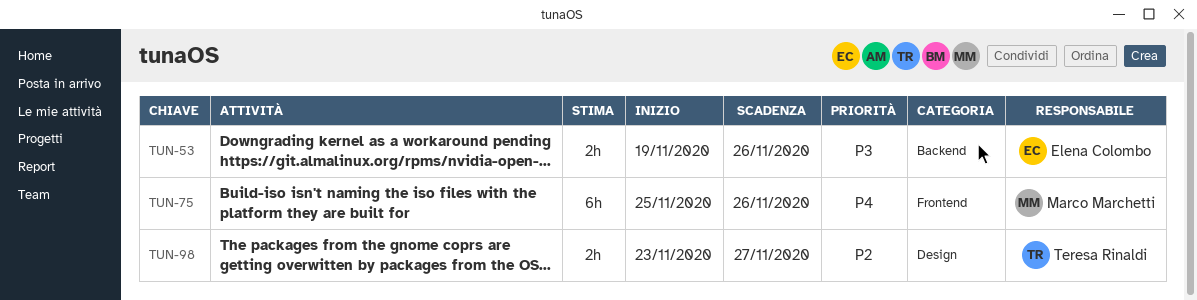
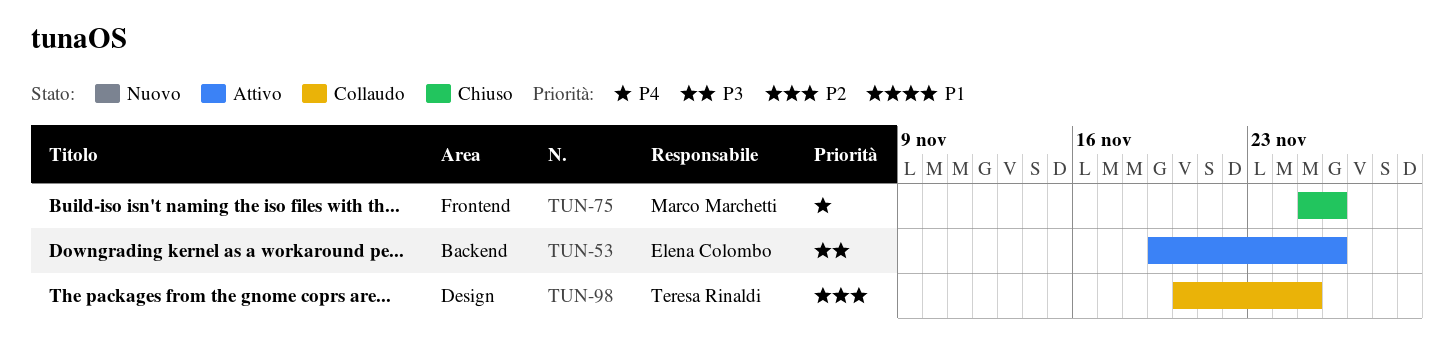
TUN-98, start: Nov 23 -> Nov 20
TUN-98, due: Nov 27 -> Nov 25

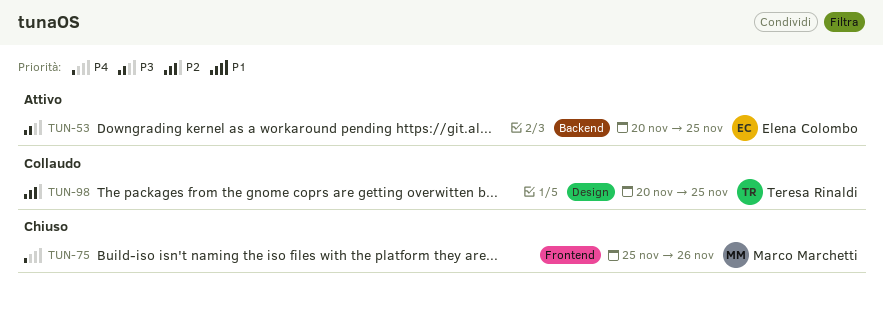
TUN-53, start: Nov 19 -> Nov 20
TUN-53, due: Nov 26 -> Nov 25

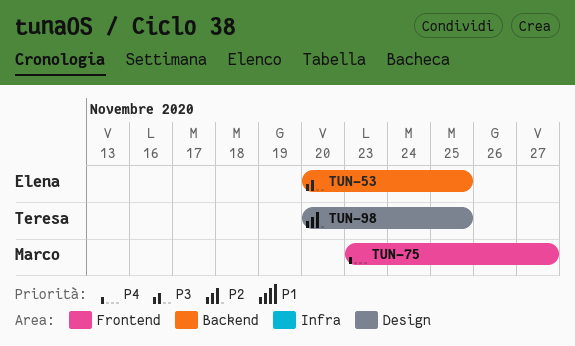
TUN-75, start: Nov 25 -> Nov 23
TUN-75, due: Nov 26 -> Nov 27

